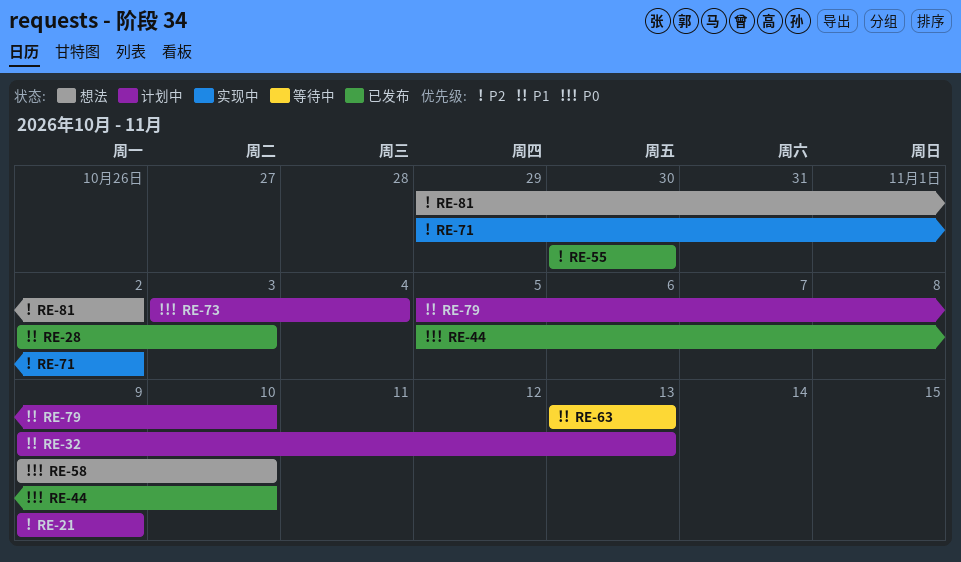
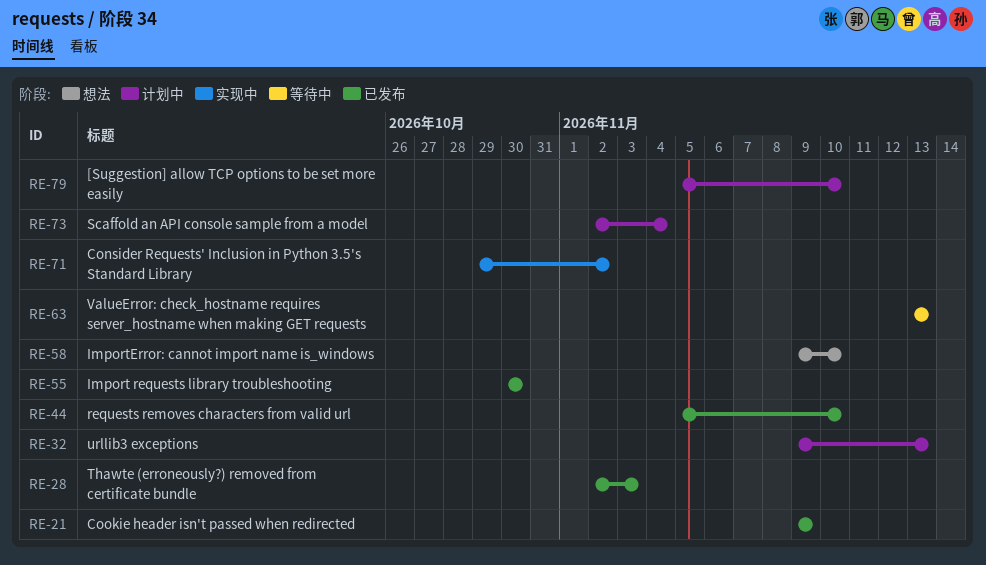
RE-21, status: 计划中 -> 已发布
RE-73, start: Nov 3 -> Nov 2
RE-81: present -> none

